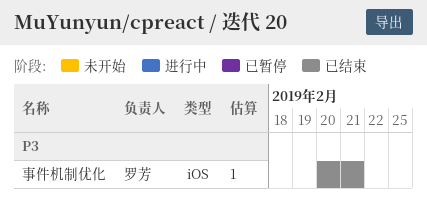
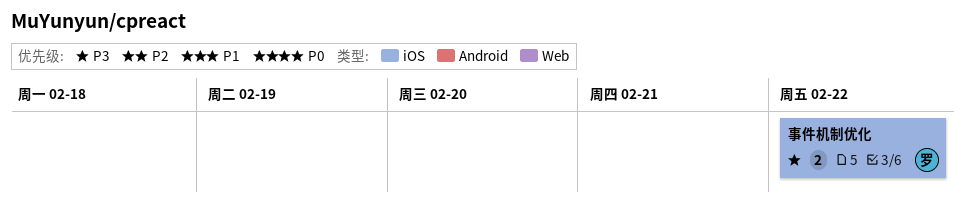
事件机制优化, estimate: 1 -> 2
事件机制优化, due: Feb 21 -> Feb 22

